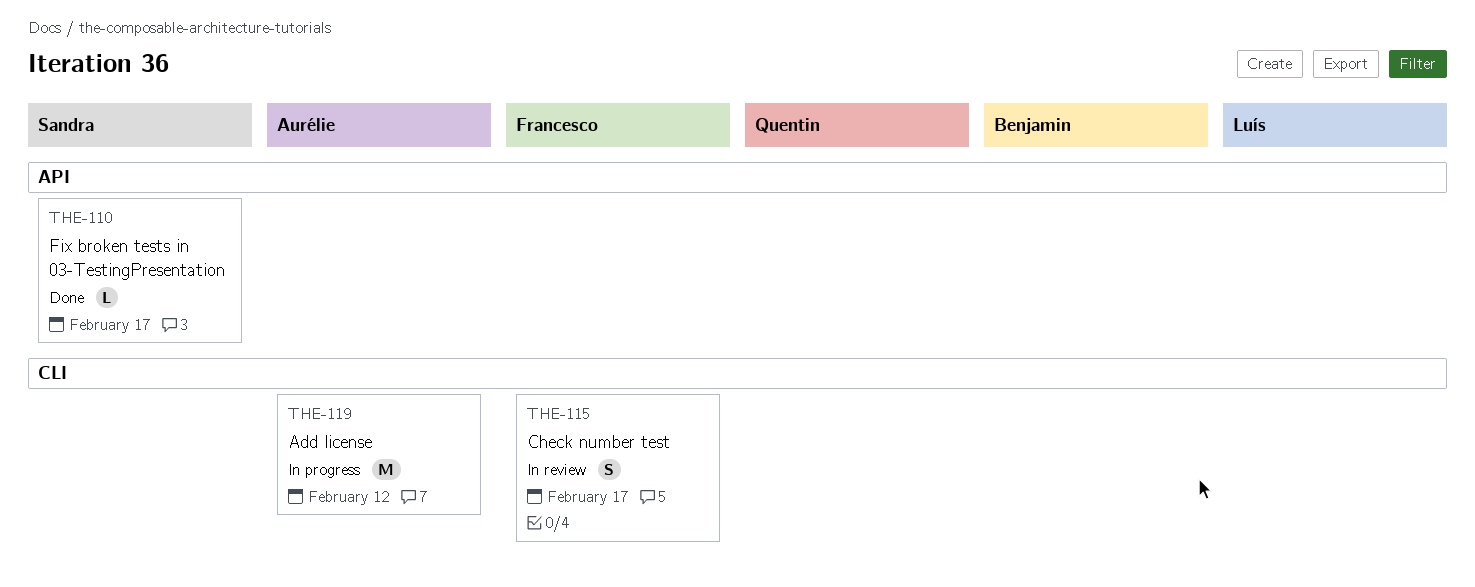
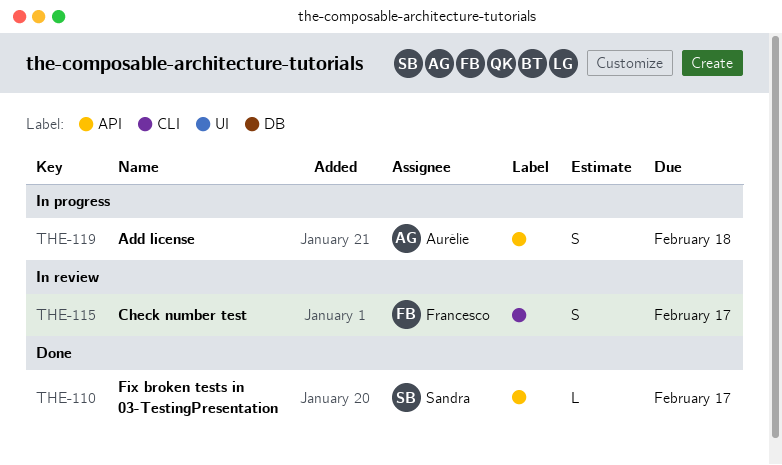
THE-119, label: CLI -> API
THE-119, estimate: M -> S
THE-119, due: Feb 12 -> Feb 18

